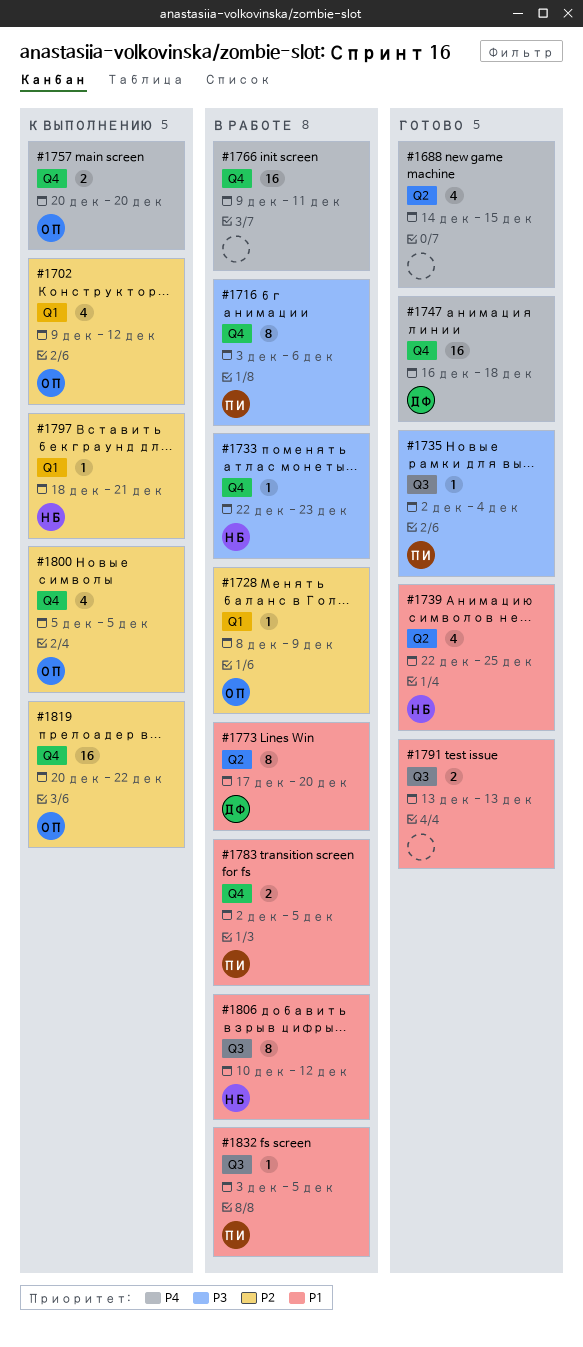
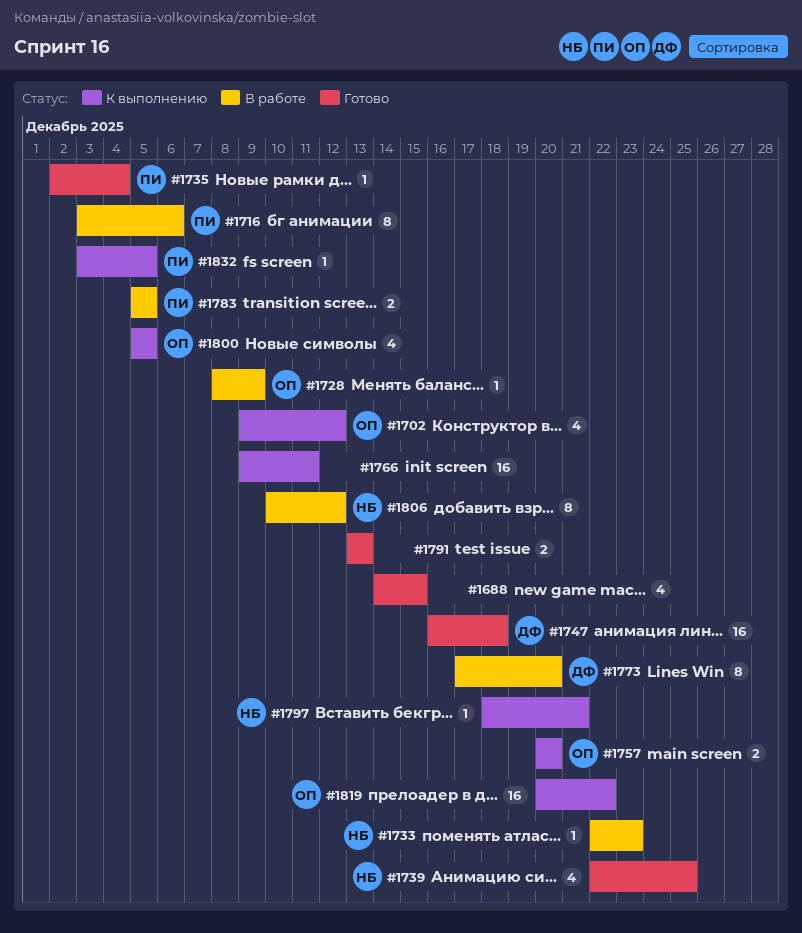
#1766, status: В работе -> К выполнению
#1783, start: Dec 2 -> Dec 5
#1832, status: В работе -> К выполнению

